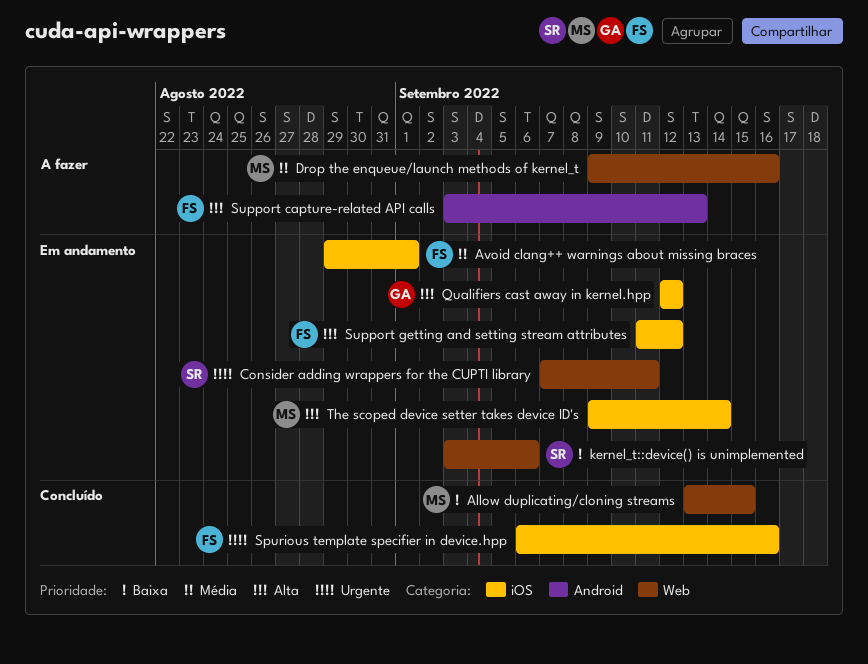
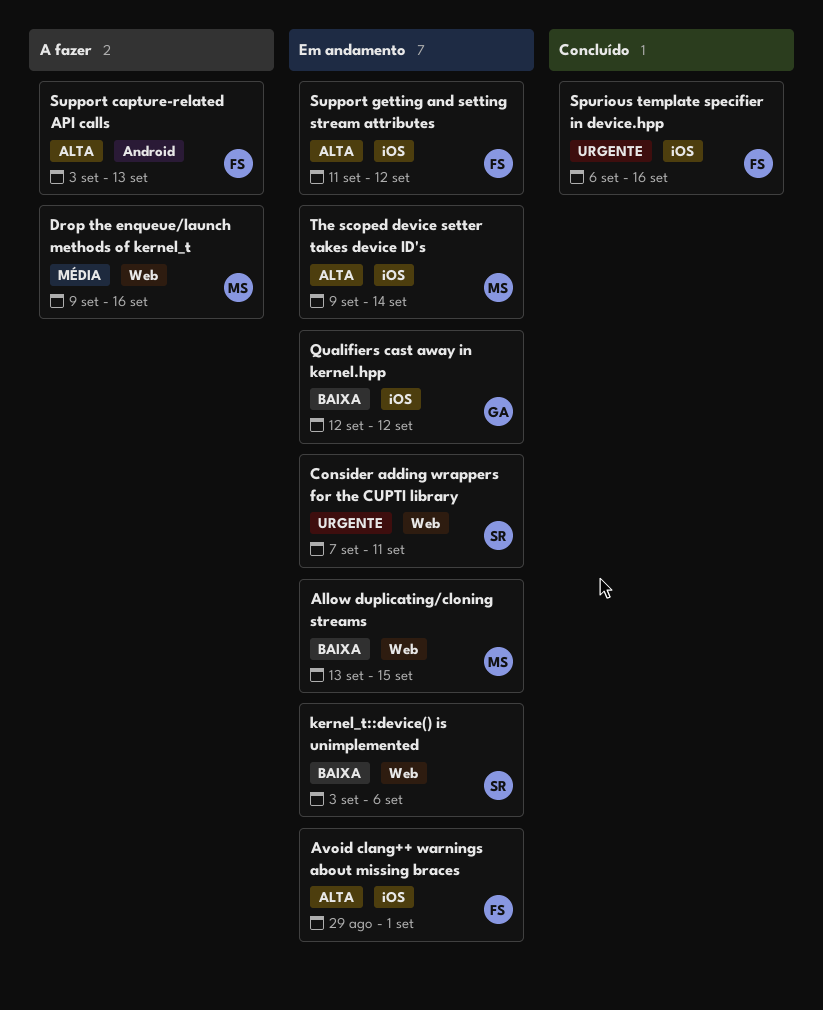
Allow duplicating/cloning streams, status: Concluído -> Em andamento
Avoid clang++ warnings about missing braces, priority: Média -> Alta
Qualifiers cast away in kernel.hpp, priority: Alta -> Baixa

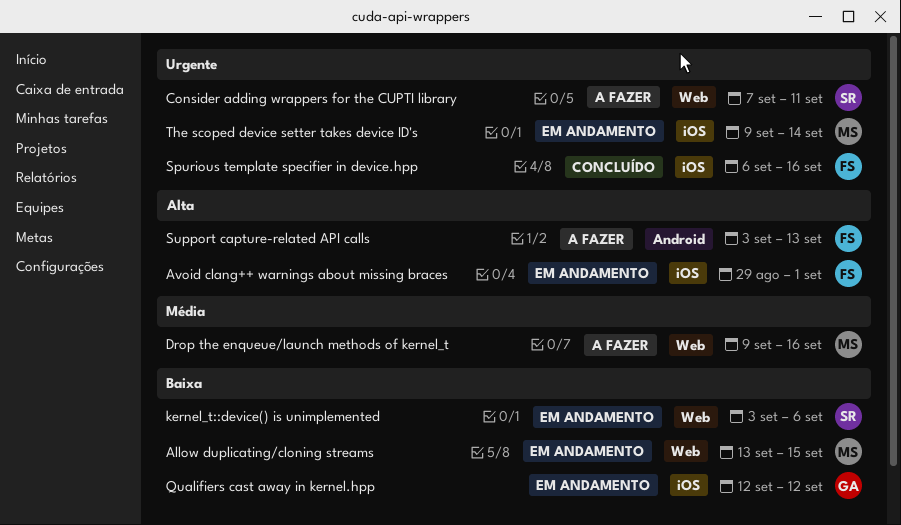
Consider adding wrappers for the CUPTI library, status: Em andamento -> A fazer
Support getting and setting stream attributes: present -> none
The scoped device setter takes device ID's, priority: Alta -> Urgente

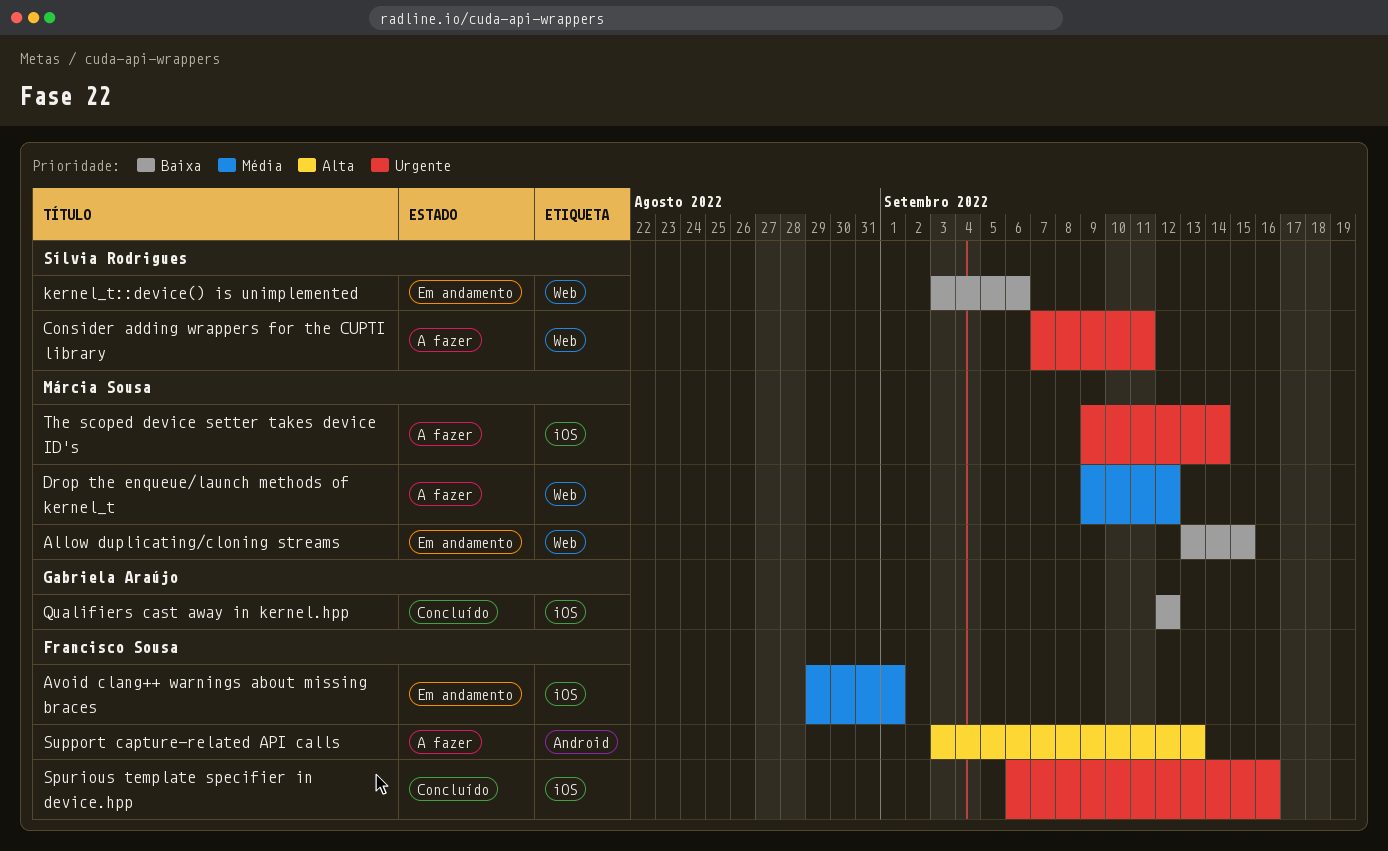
Avoid clang++ warnings about missing braces, priority: Alta -> Média
Drop the enqueue/launch methods of kernel_t, due: Sep 16 -> Sep 12
Qualifiers cast away in kernel.hpp, status: Em andamento -> Concluído
The scoped device setter takes device ID's, status: Em andamento -> A fazer

